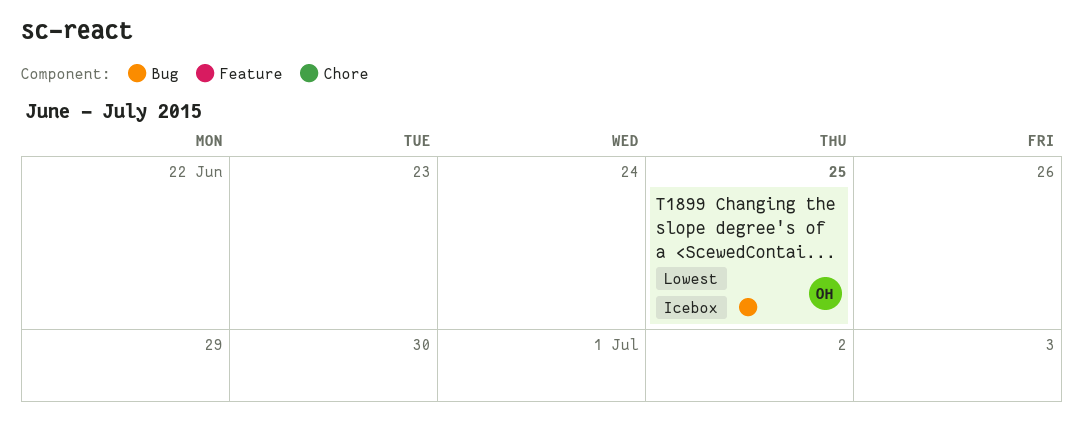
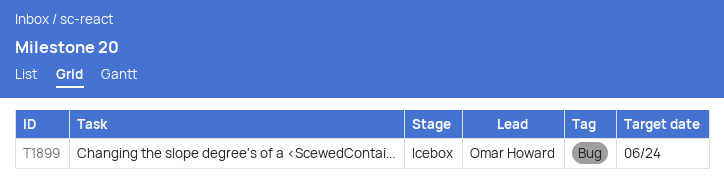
T1899, due: Jun 25 -> Jun 24

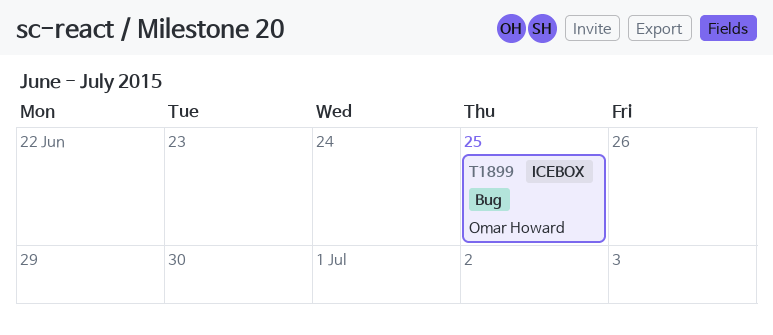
T1899, due: Jun 24 -> Jun 25

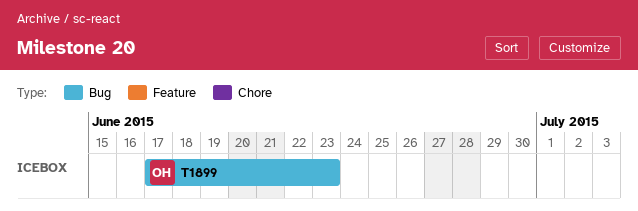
T1899, due: Jun 25 -> Jun 23

